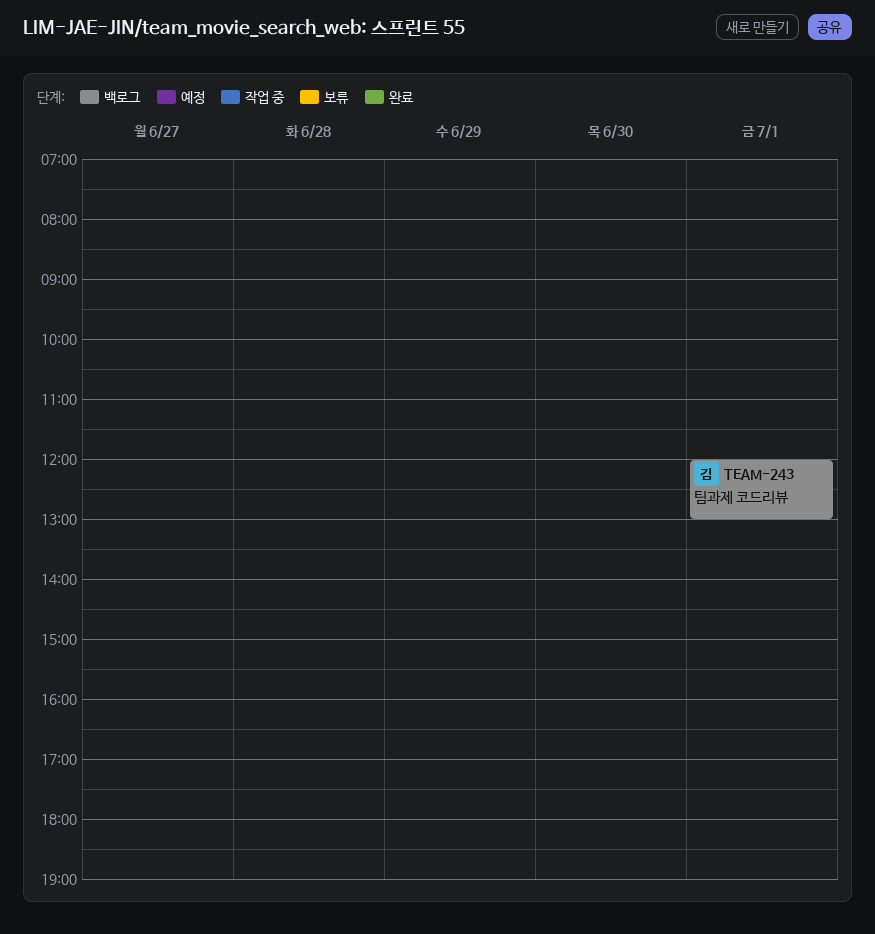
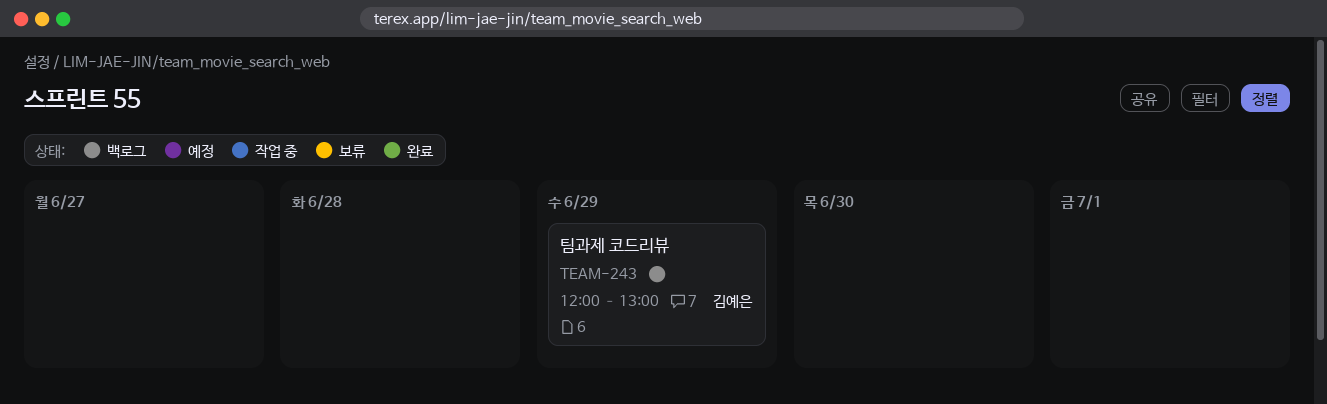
TEAM-243, day: Jul 1 -> Jun 29

